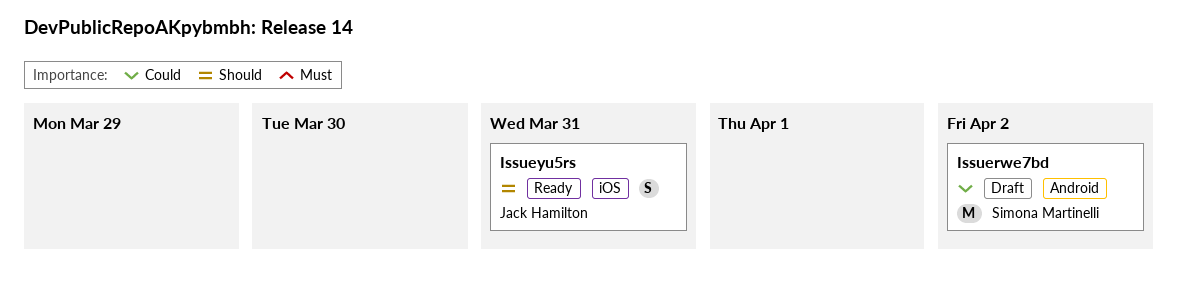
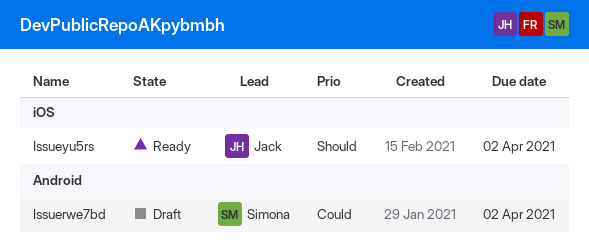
Issueyu5rs, due: Mar 31 -> Apr 2

